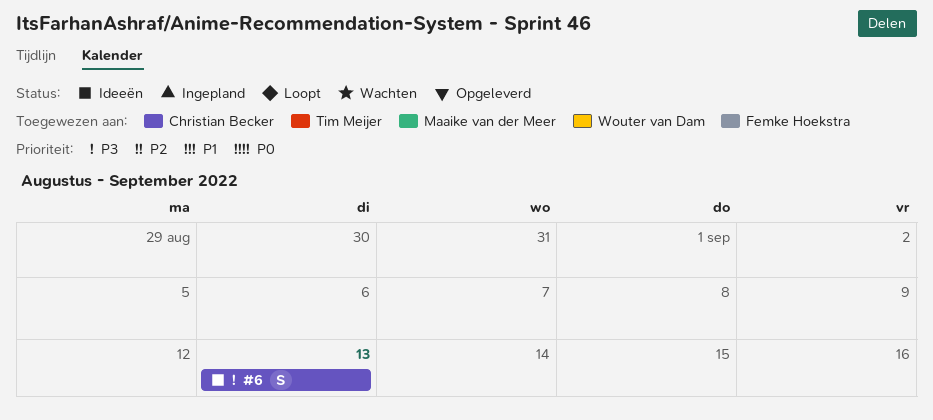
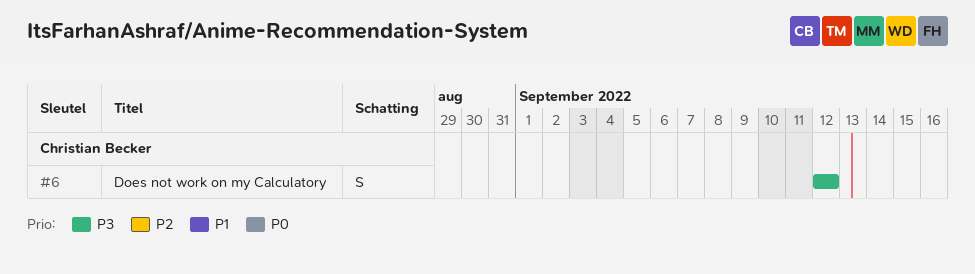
#6, start: Sep 13 -> Sep 12
#6, due: Sep 13 -> Sep 12

